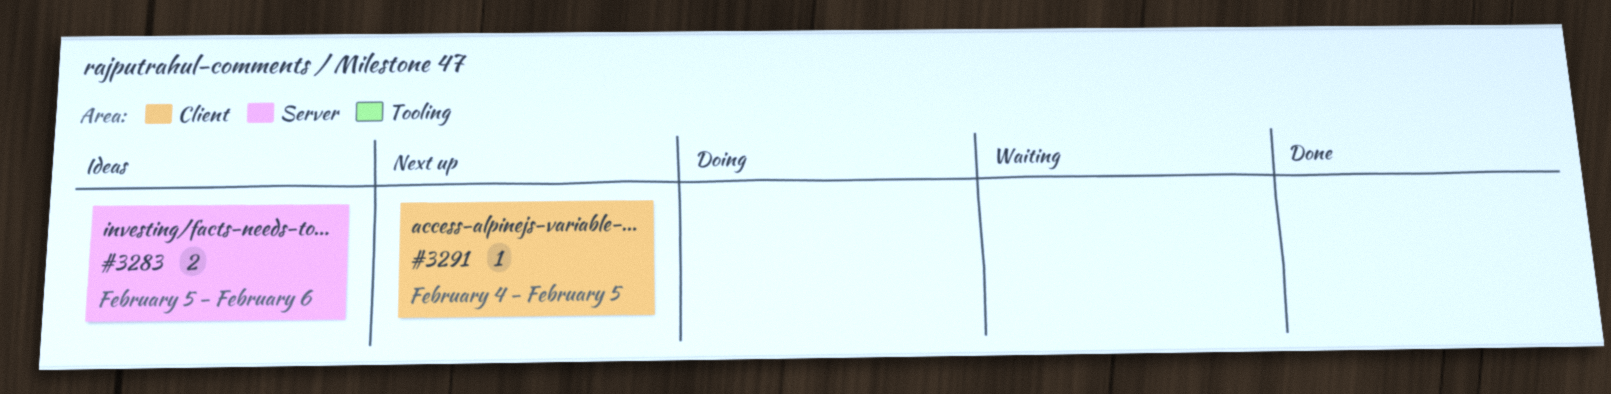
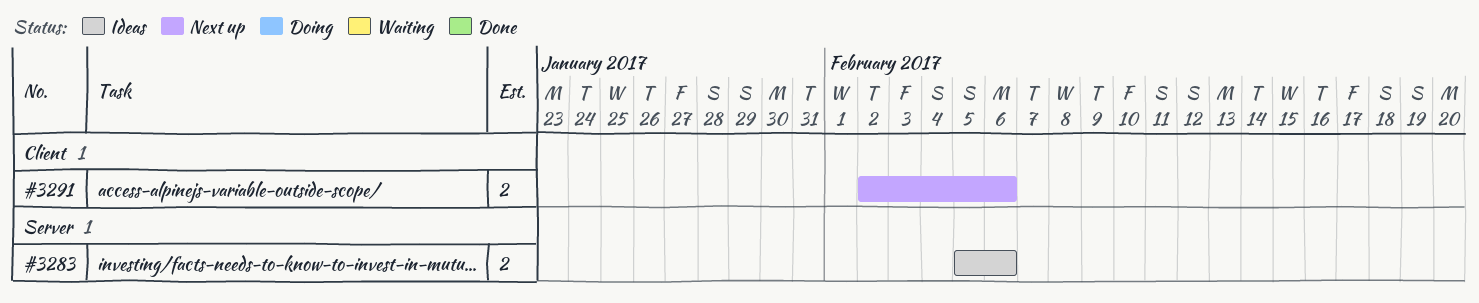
#3291, estimate: 1 -> 2
#3291, start: Feb 4 -> Feb 2
#3291, due: Feb 5 -> Feb 6

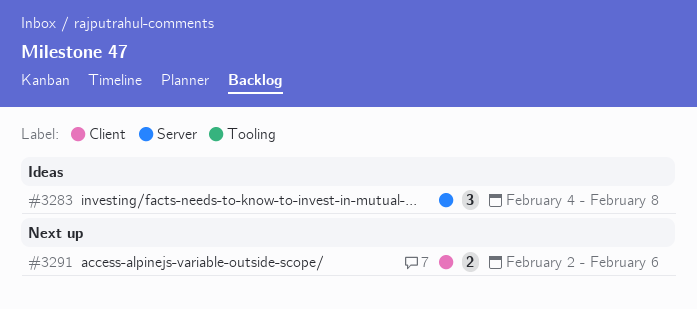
#3283, estimate: 2 -> 3
#3283, start: Feb 5 -> Feb 4
#3283, due: Feb 6 -> Feb 8

